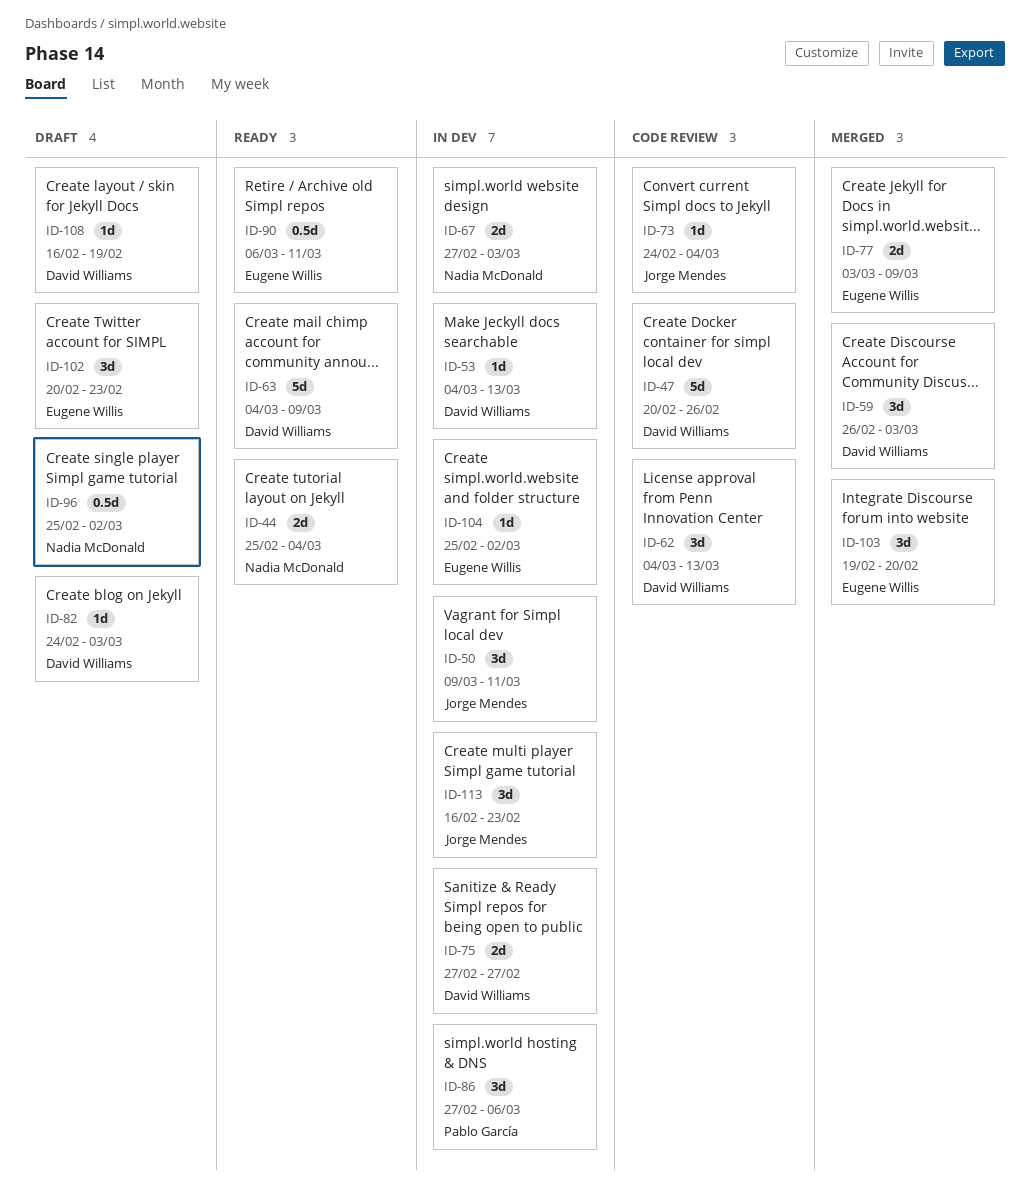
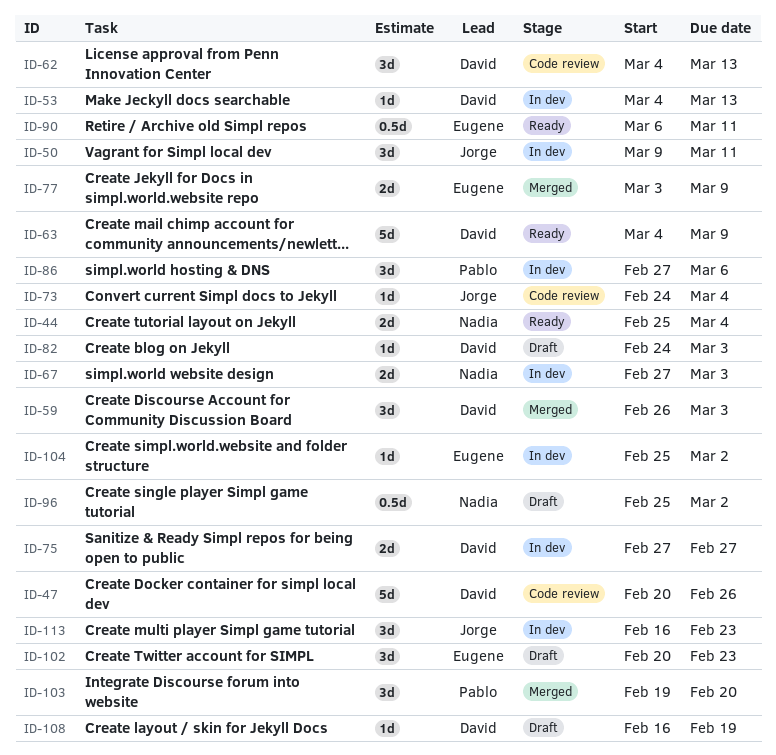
ID-103, owner: Eugene Willis -> Pablo García

